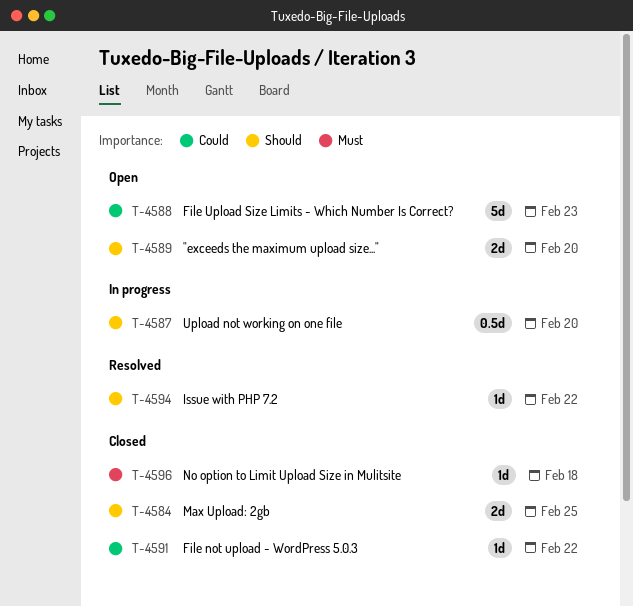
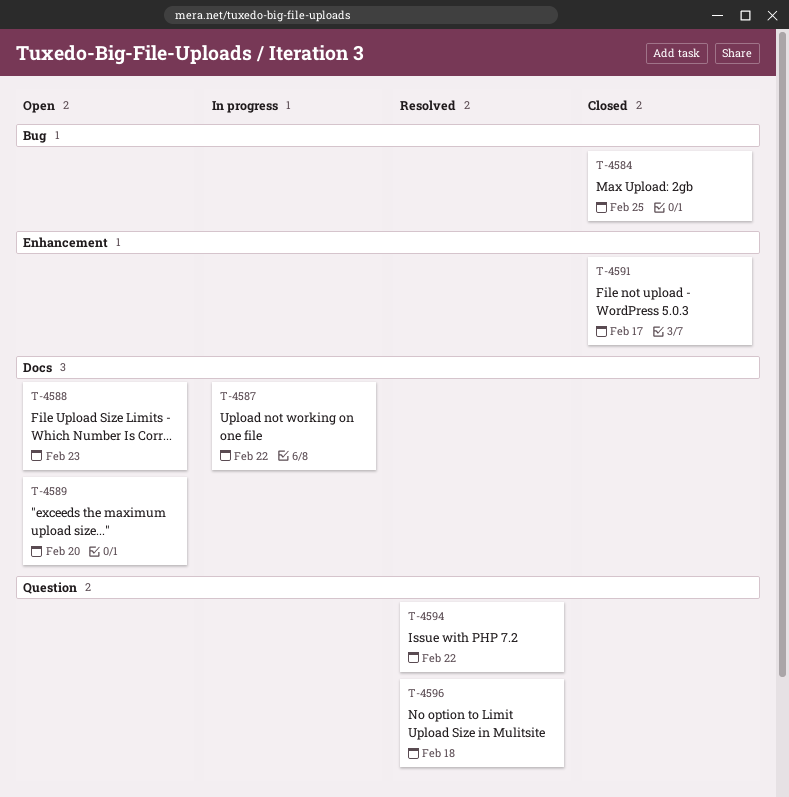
T-4587, due: Feb 20 -> Feb 22
T-4591, due: Feb 22 -> Feb 17
T-4596, status: Closed -> Resolved

